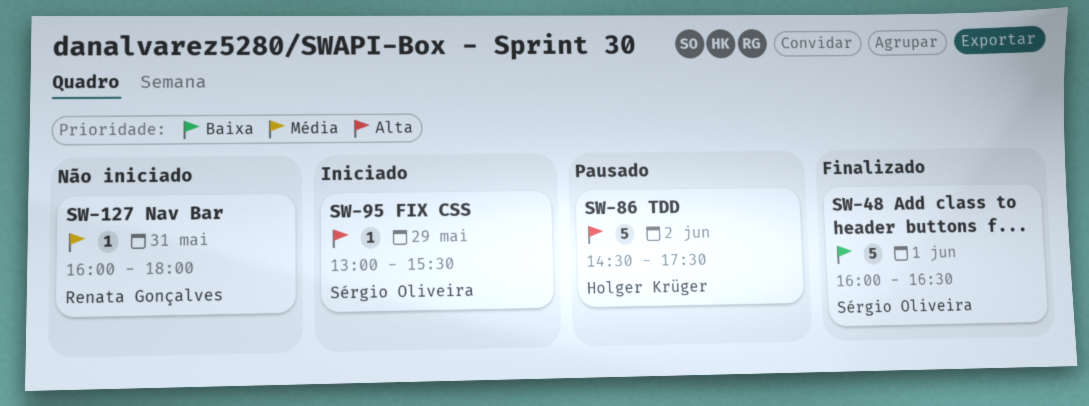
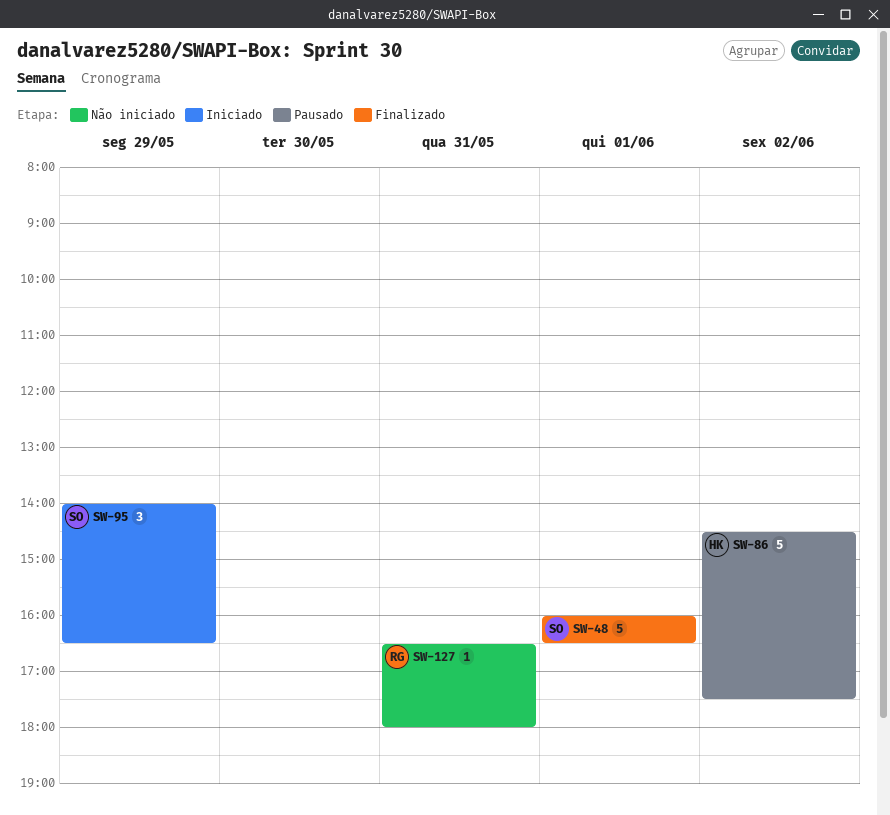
SW-95, estimate: 1 -> 3
SW-95, begins: 13:00 -> 14:00
SW-95, ends: 15:30 -> 16:30
SW-127, begins: 16:00 -> 16:30

